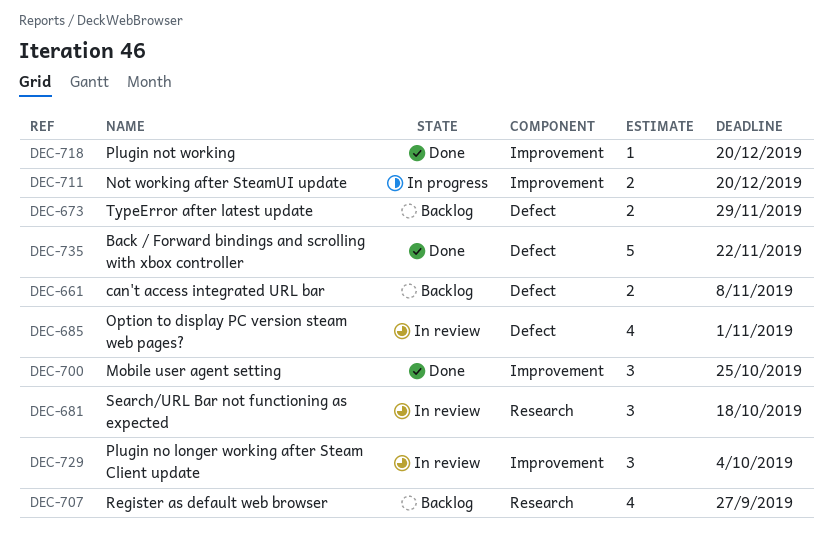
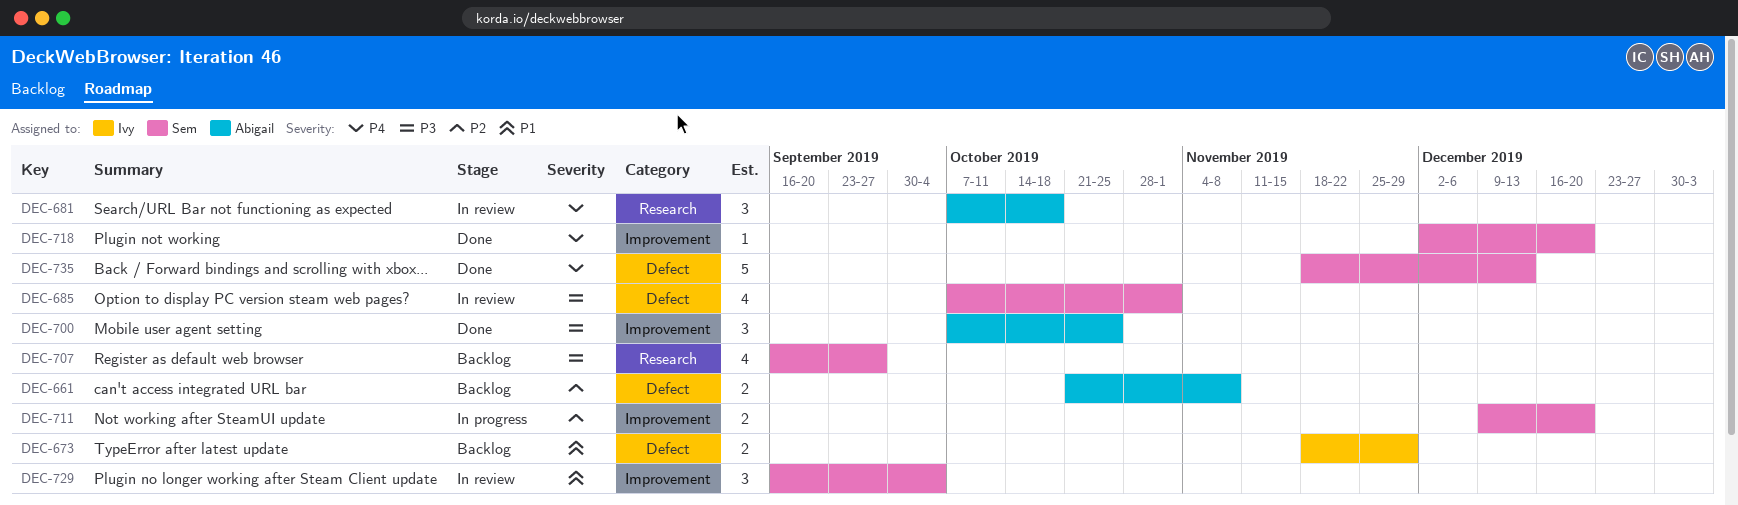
DEC-735, due: Nov 22 -> Dec 13

